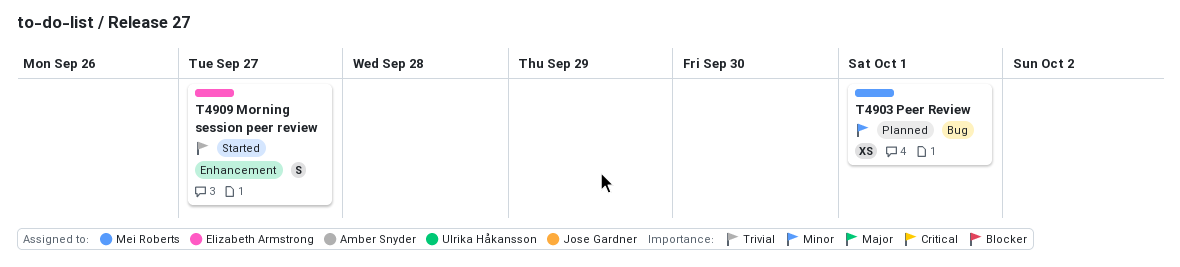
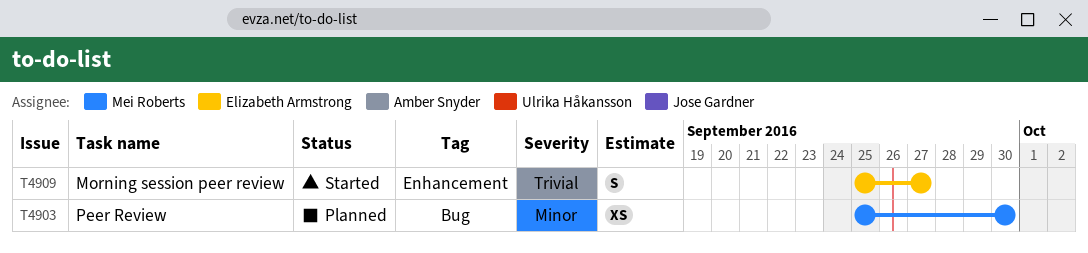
T4903, due: Oct 1 -> Sep 30

